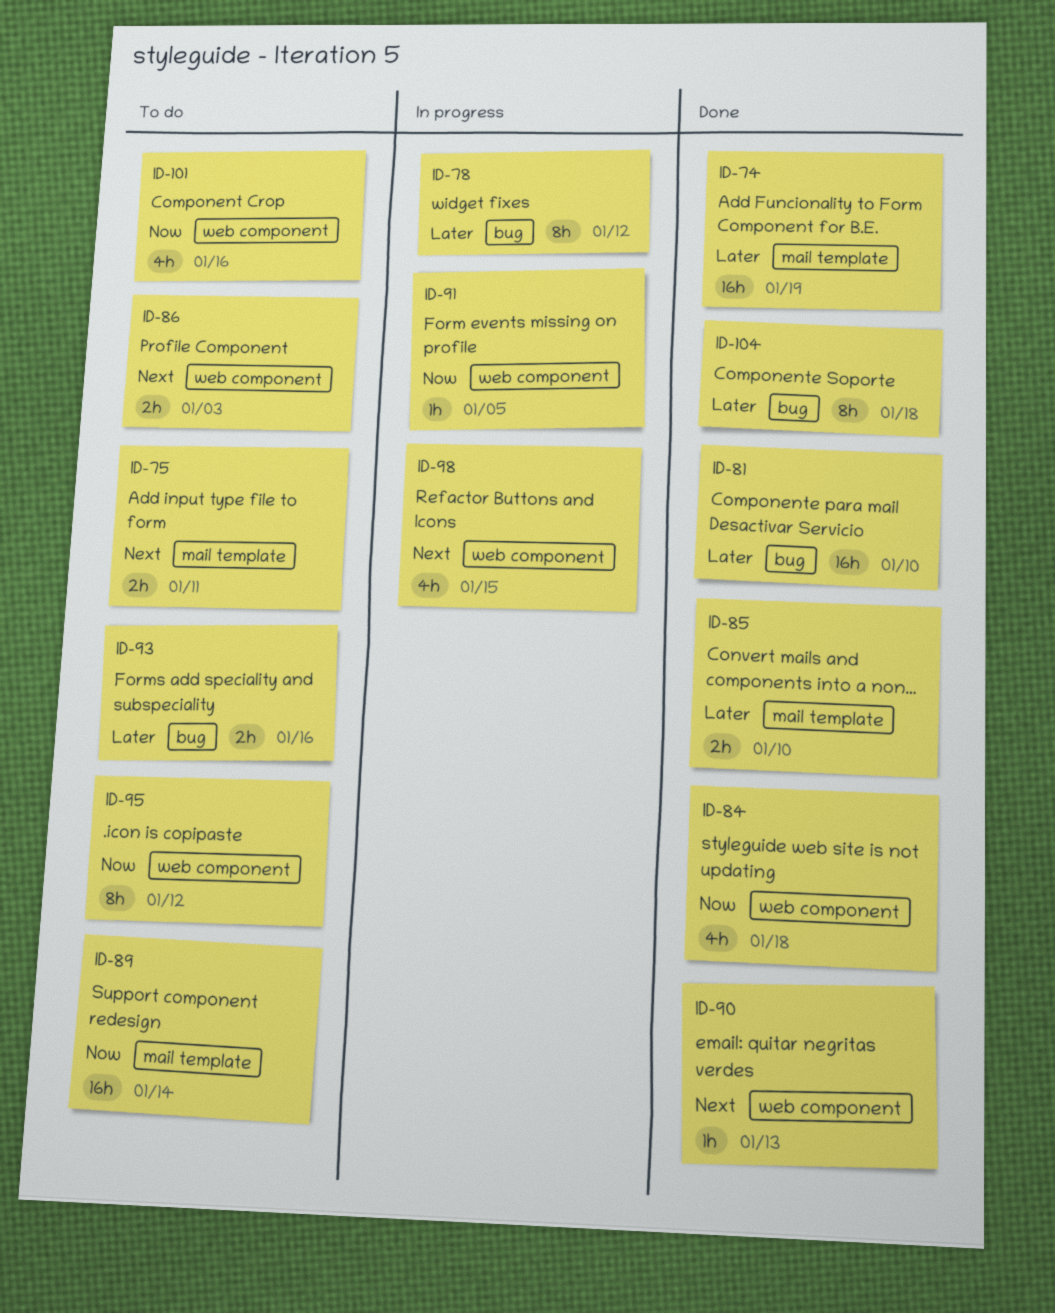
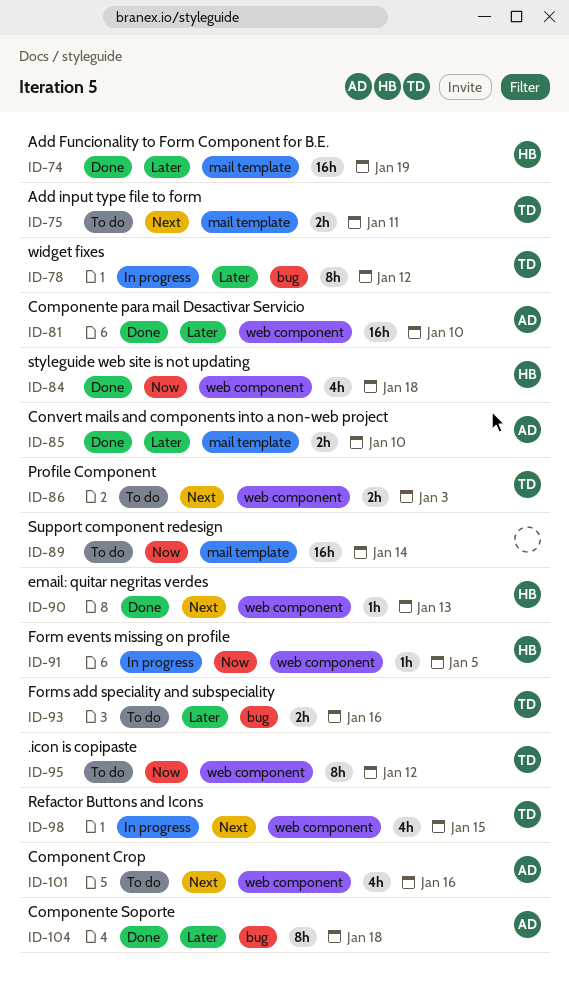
ID-81, label: bug -> web component
ID-101, priority: Now -> Next

